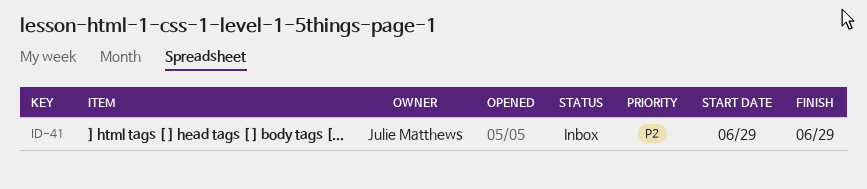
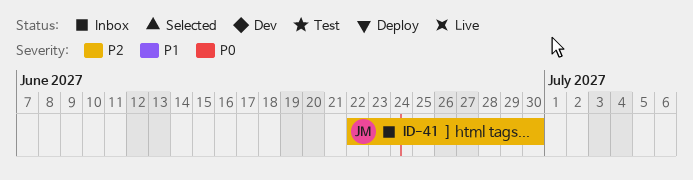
ID-41, start: Jun 29 -> Jun 22
ID-41, due: Jun 29 -> Jun 30

